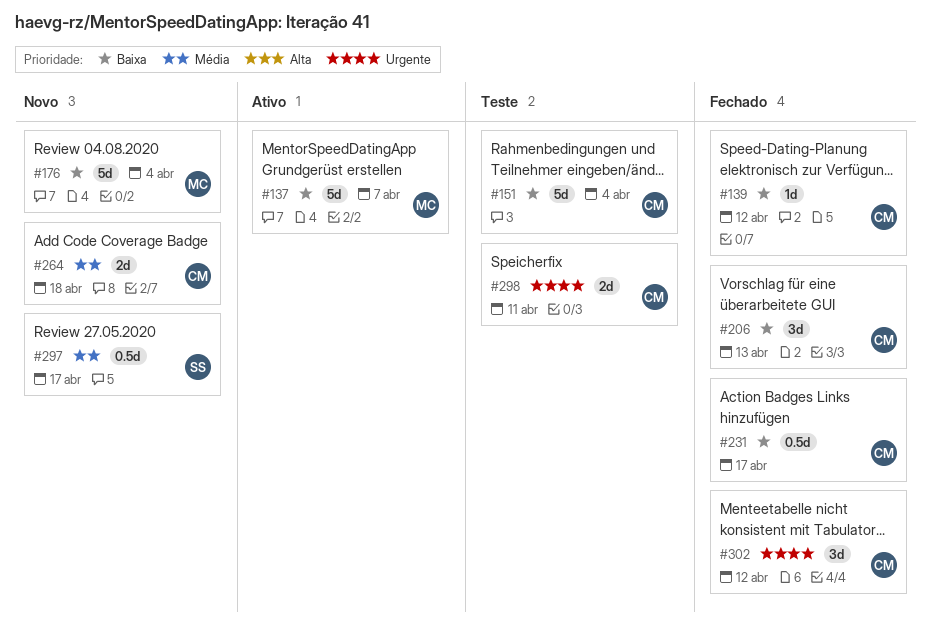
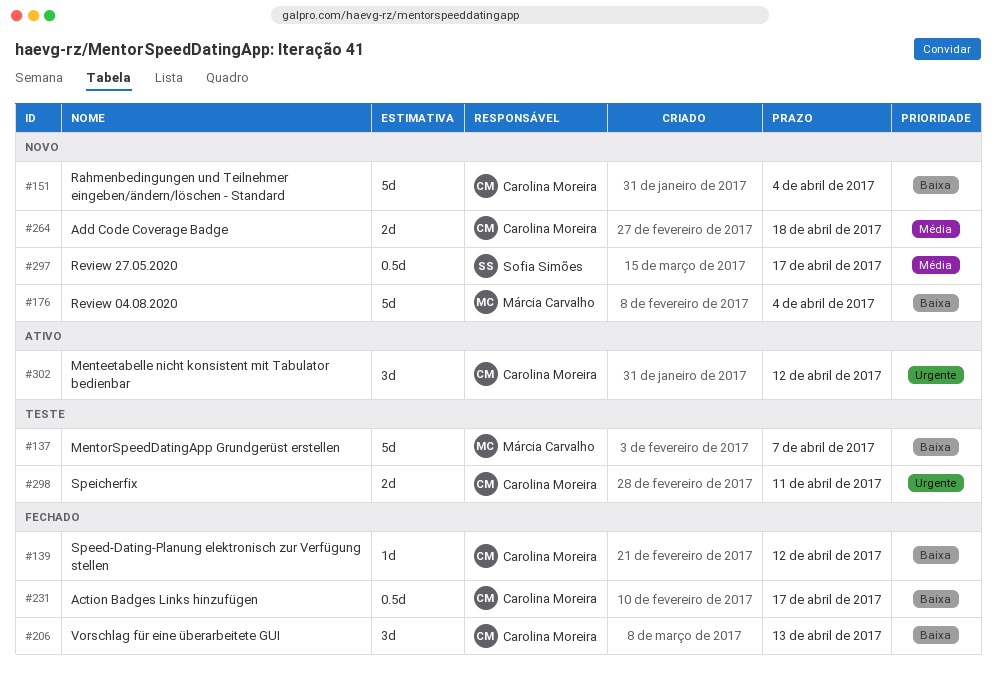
#137, status: Ativo -> Teste
#151, status: Teste -> Novo
#302, status: Fechado -> Ativo

